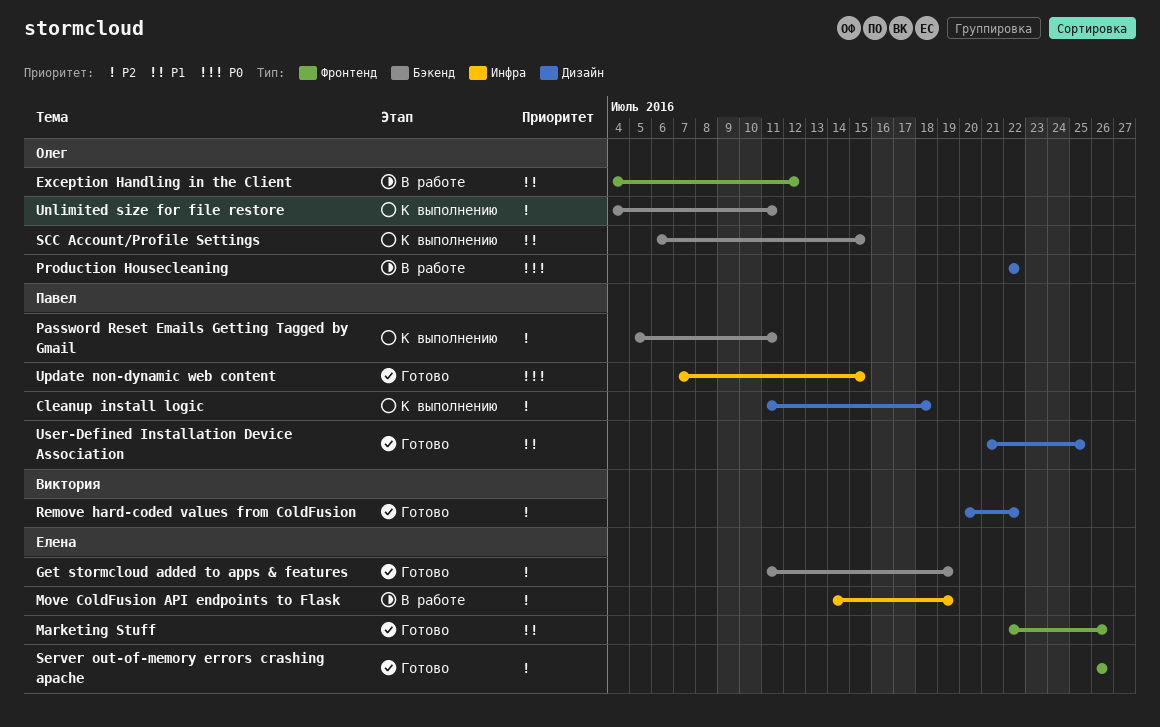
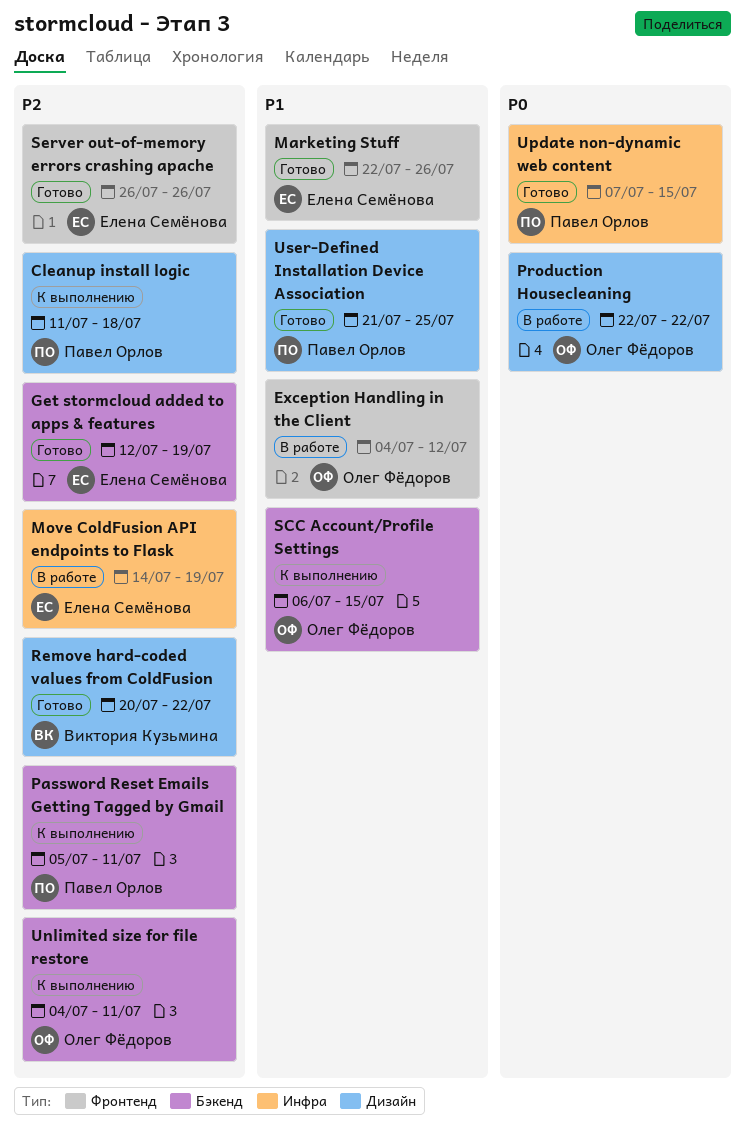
Get stormcloud added to apps & features, start: Jul 11 -> Jul 12

